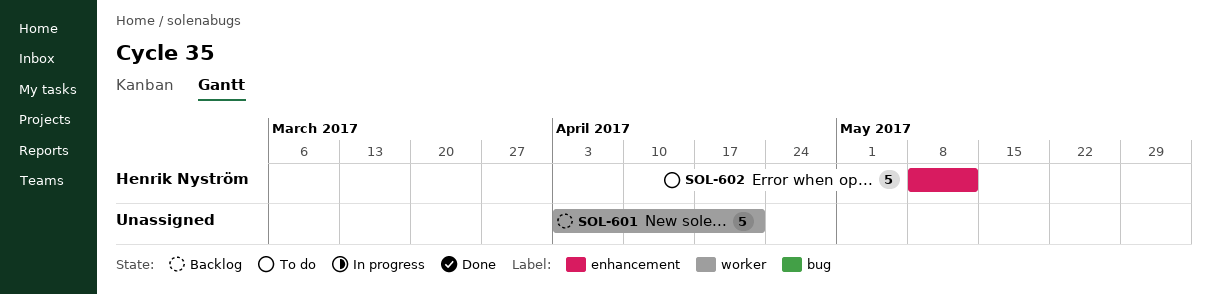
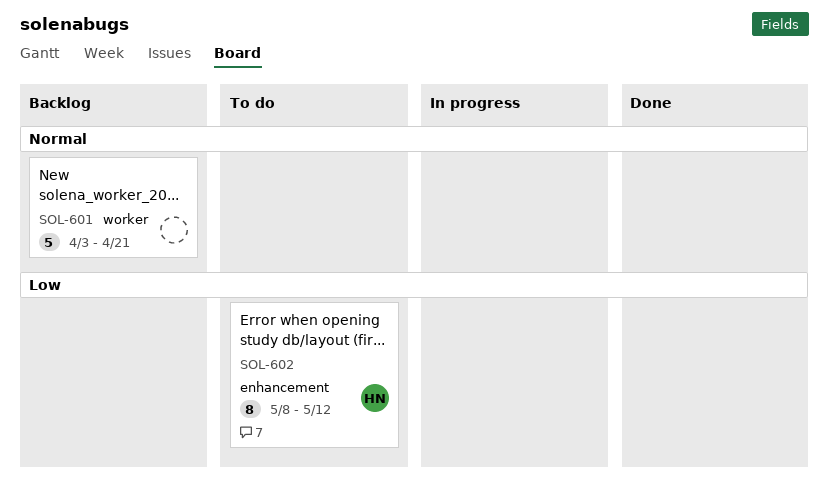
SOL-602, estimate: 5 -> 8

